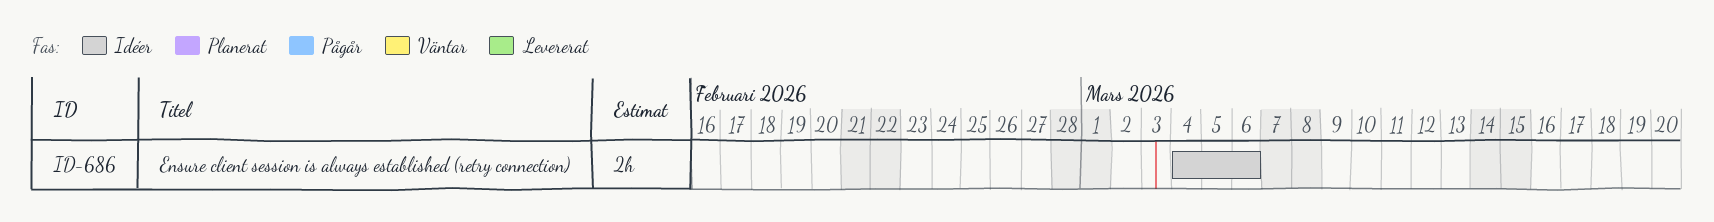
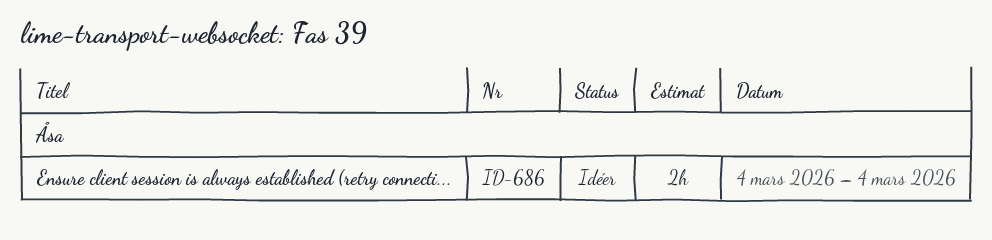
ID-686, due: Mar 6 -> Mar 4

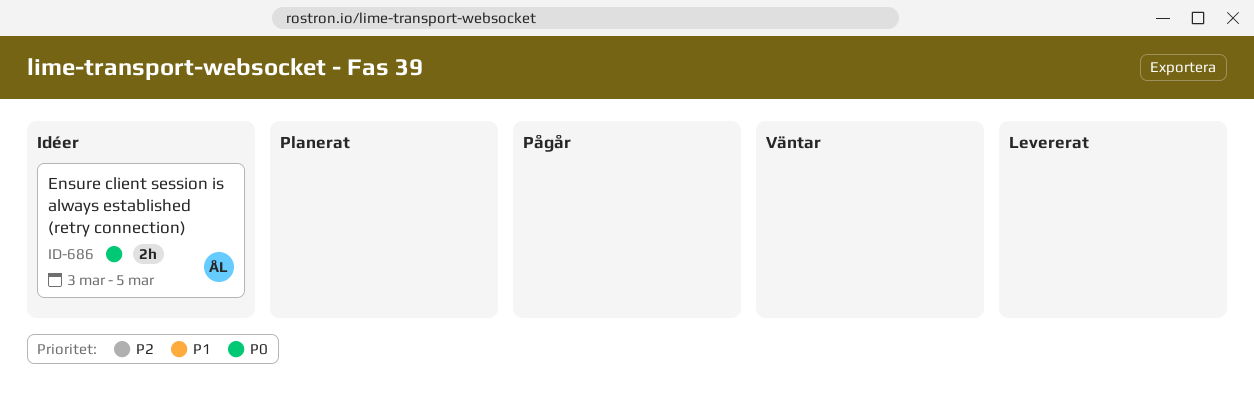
ID-686, start: Mar 4 -> Mar 3
ID-686, due: Mar 4 -> Mar 5

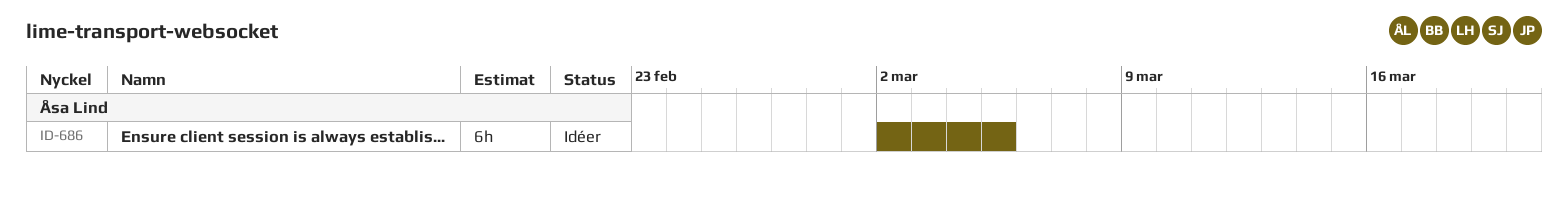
ID-686, estimate: 2h -> 6h
ID-686, start: Mar 3 -> Mar 2

